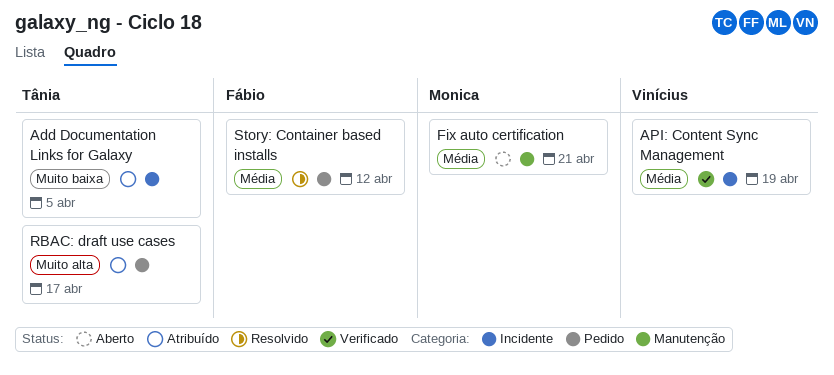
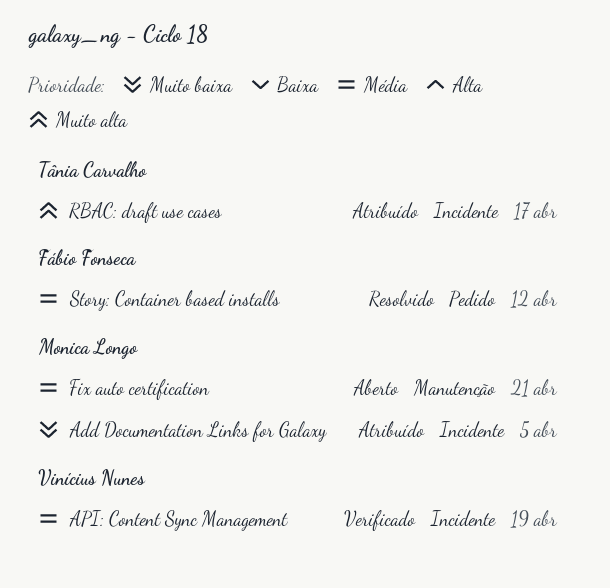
Add Documentation Links for Galaxy, owner: Tânia Carvalho -> Monica Longo
RBAC: draft use cases, label: Pedido -> Incidente

